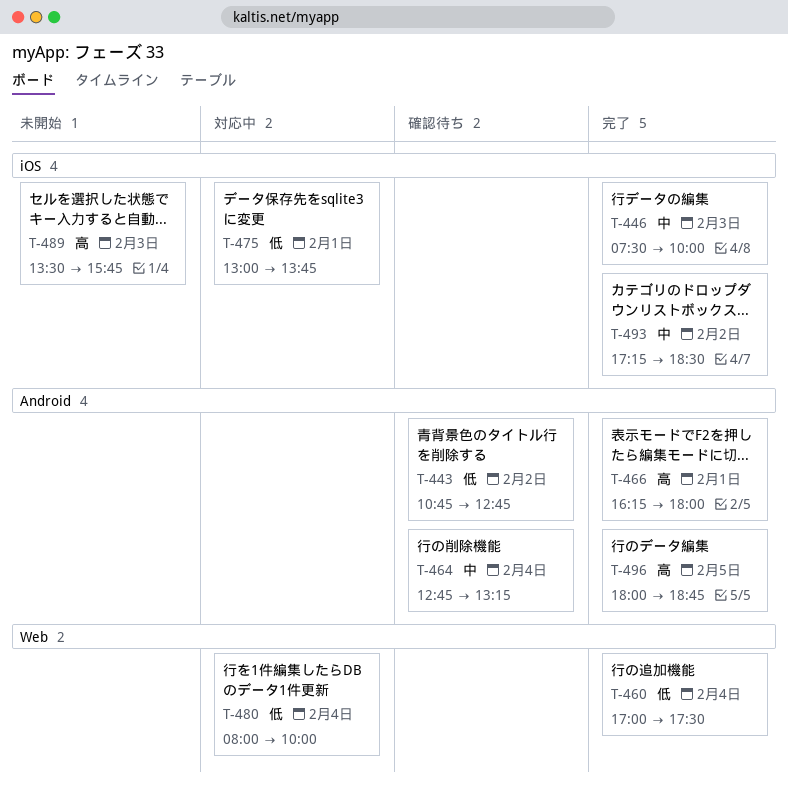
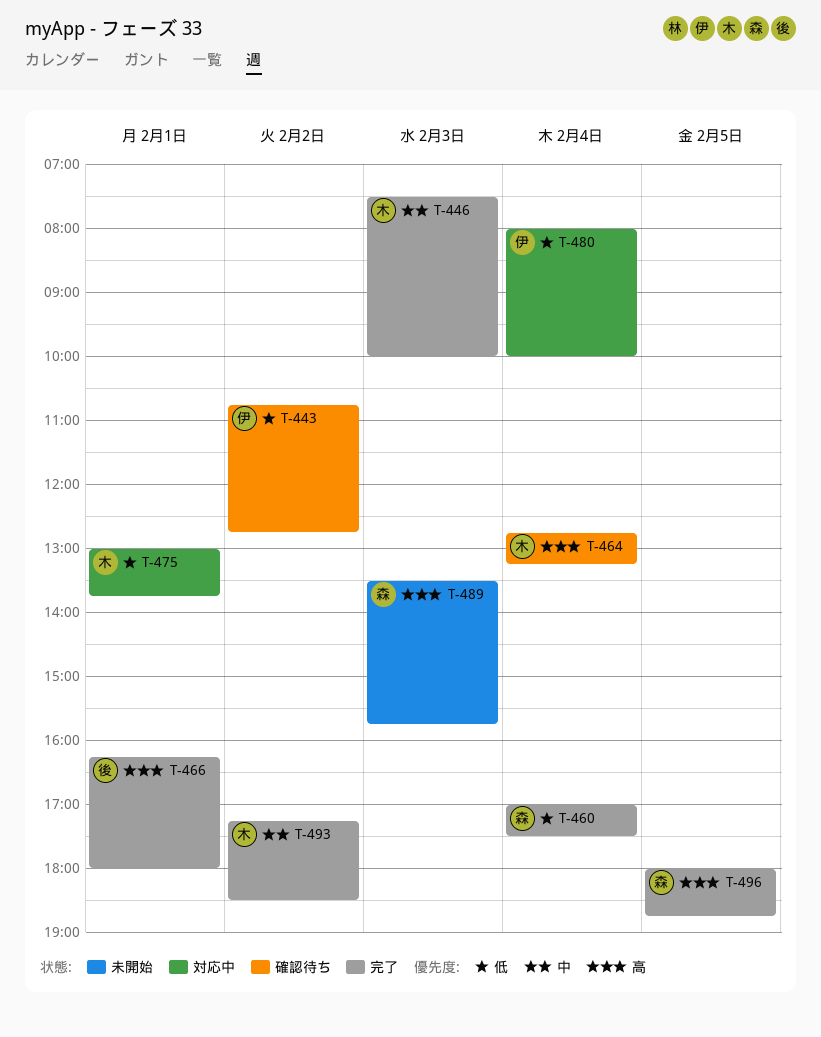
T-464, priority: 中 -> 高

